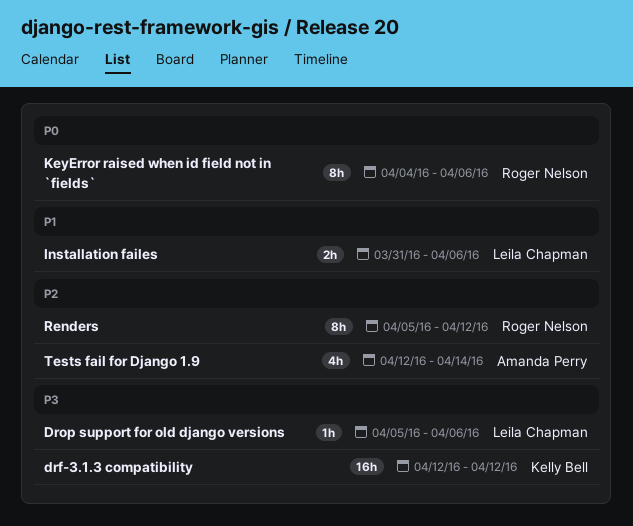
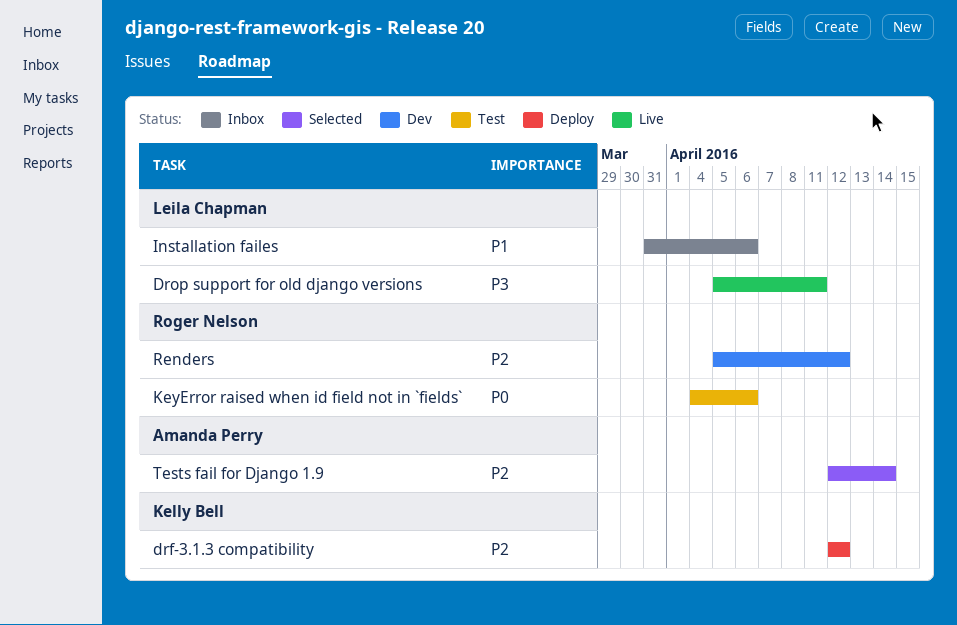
drf-3.1.3 compatibility, priority: P3 -> P2
Drop support for old django versions, due: Apr 6 -> Apr 11

